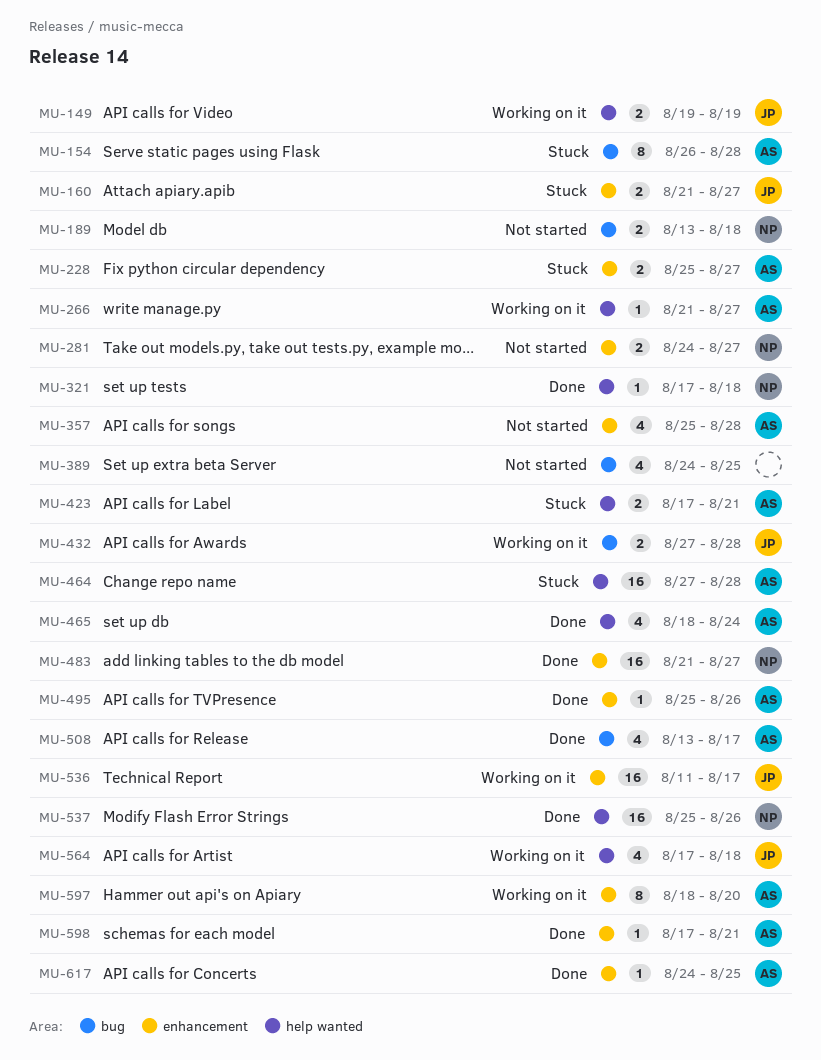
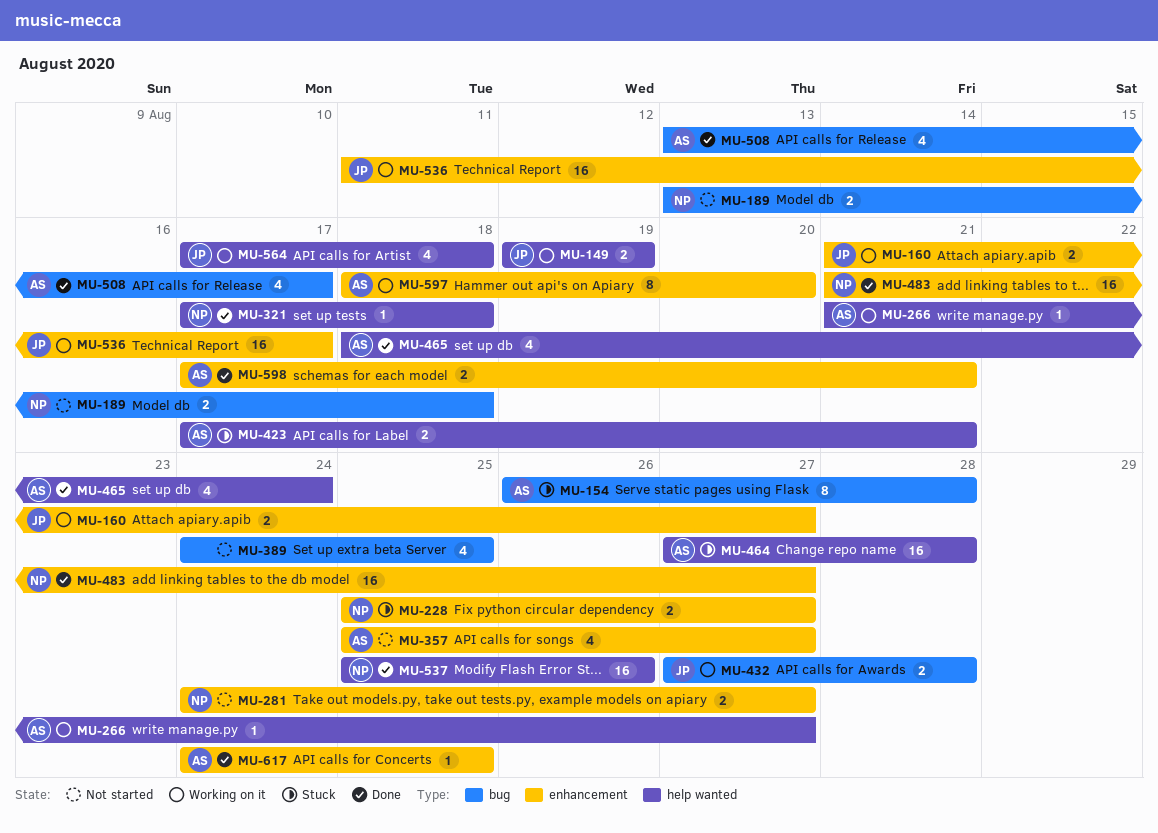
MU-160, status: Stuck -> Working on it
MU-228, owner: AS -> NP
MU-357, due: Aug 28 -> Aug 27
MU-495: present -> none
MU-598, estimate: 1 -> 2

